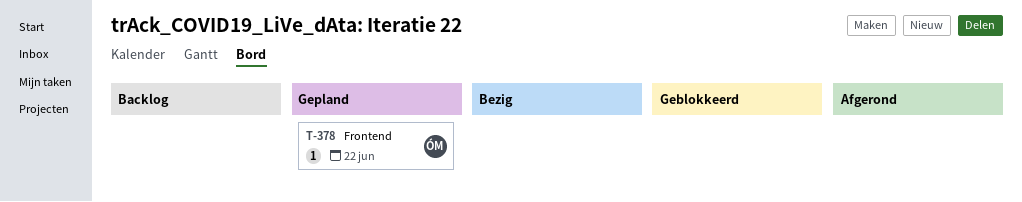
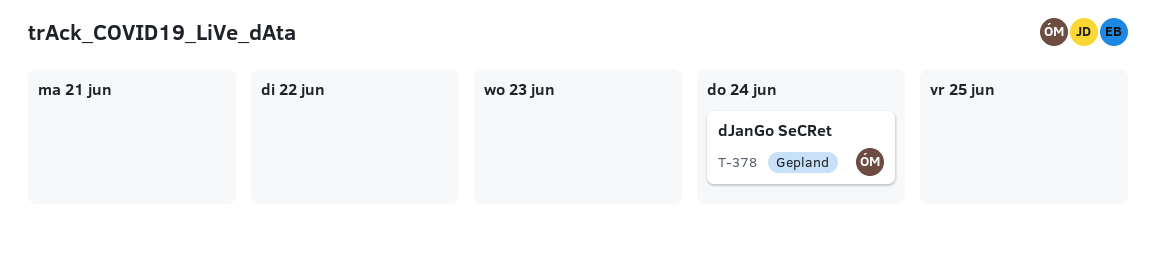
T-378, due: Jun 22 -> Jun 24

